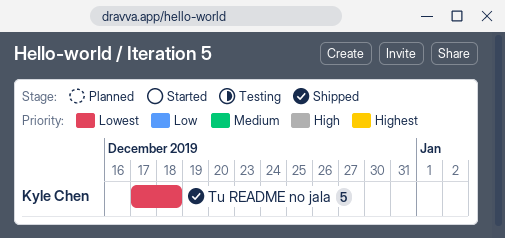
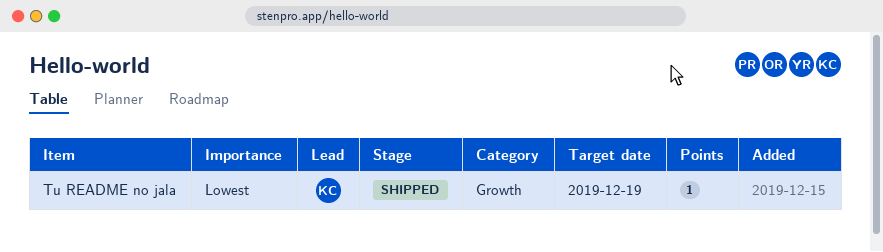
Tu README no jala, estimate: 5 -> 1
Tu README no jala, due: Dec 18 -> Dec 19

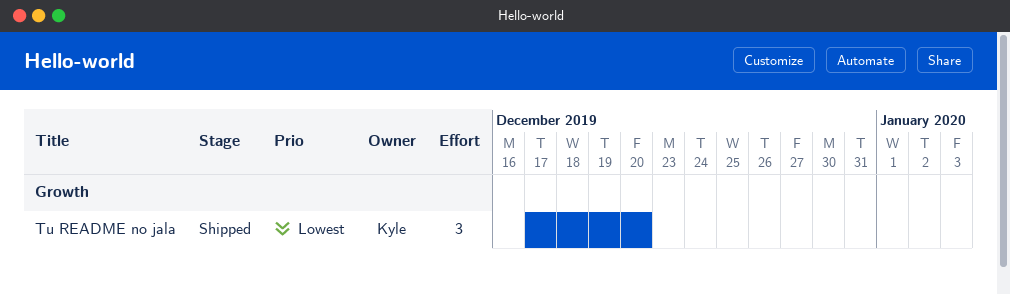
Tu README no jala, estimate: 1 -> 3
Tu README no jala, due: Dec 19 -> Dec 20

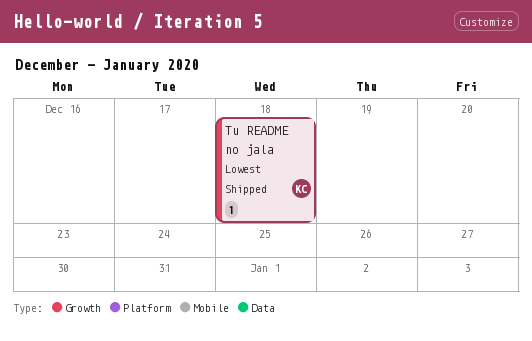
Tu README no jala, estimate: 3 -> 1
Tu README no jala, due: Dec 20 -> Dec 18

